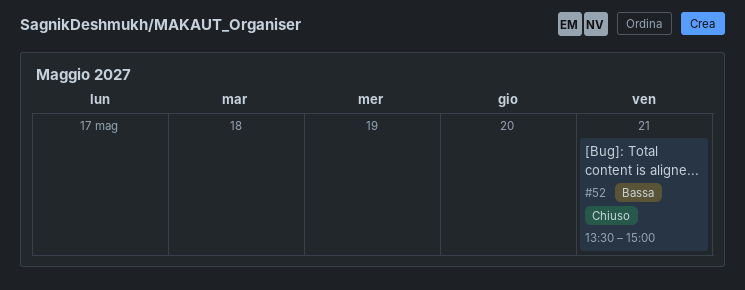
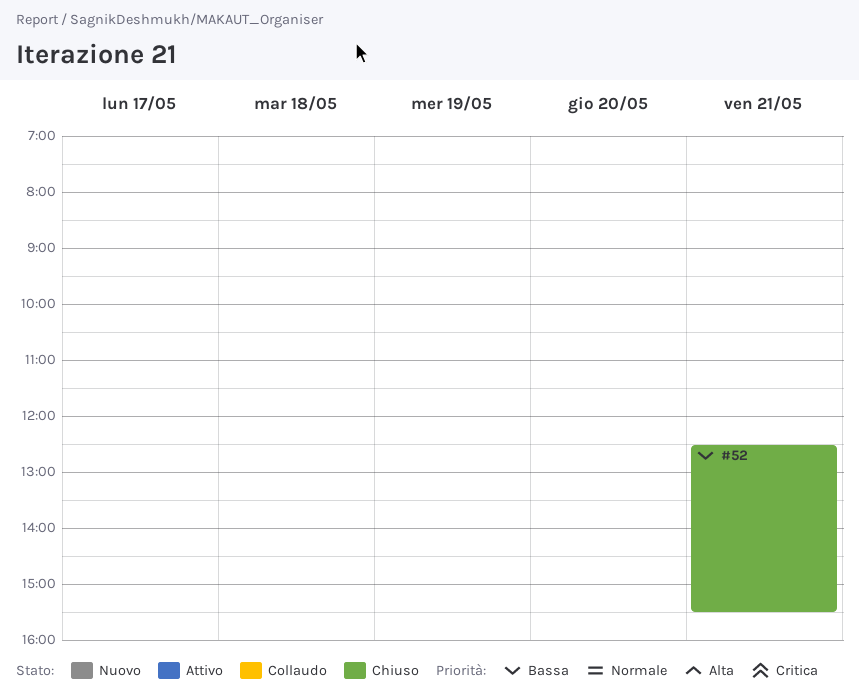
#52, begins: 13:30 -> 12:30
#52, ends: 15:00 -> 15:30

